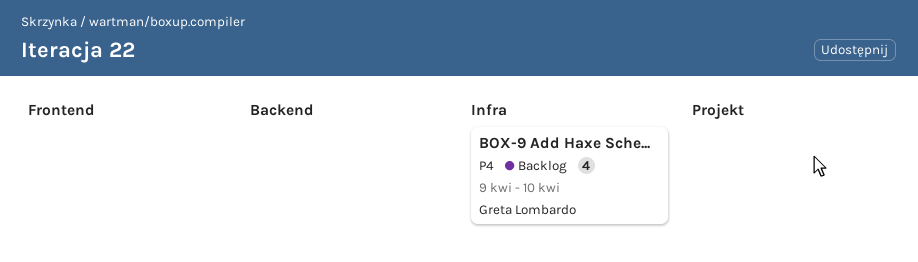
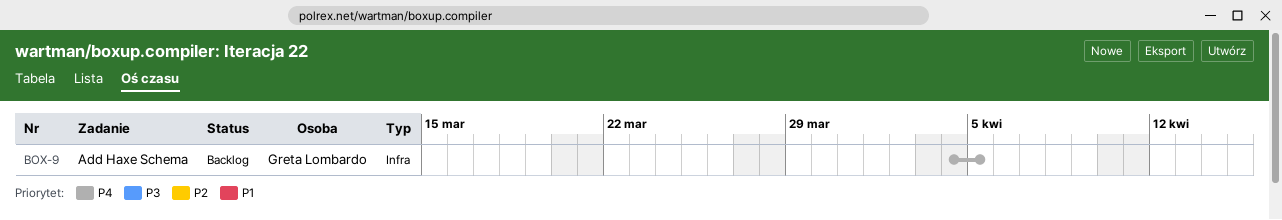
BOX-9, start: Apr 9 -> Apr 4
BOX-9, due: Apr 10 -> Apr 5

